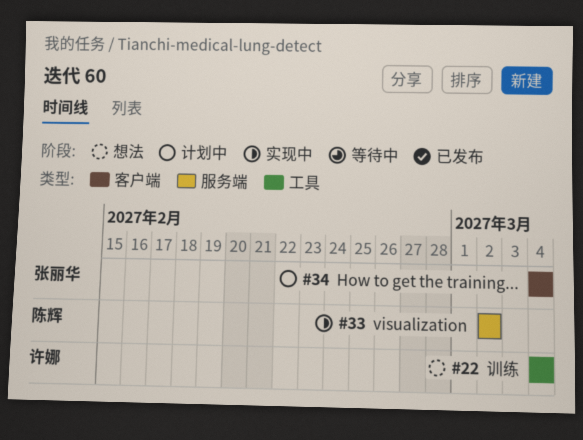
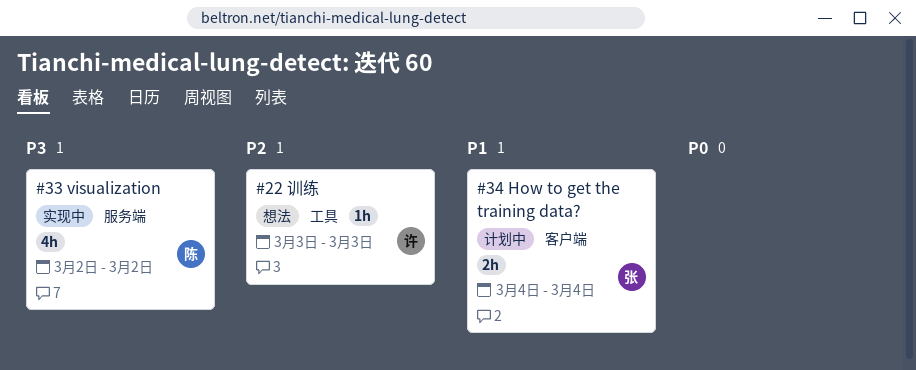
#22, start: Mar 4 -> Mar 3
#22, due: Mar 4 -> Mar 3

